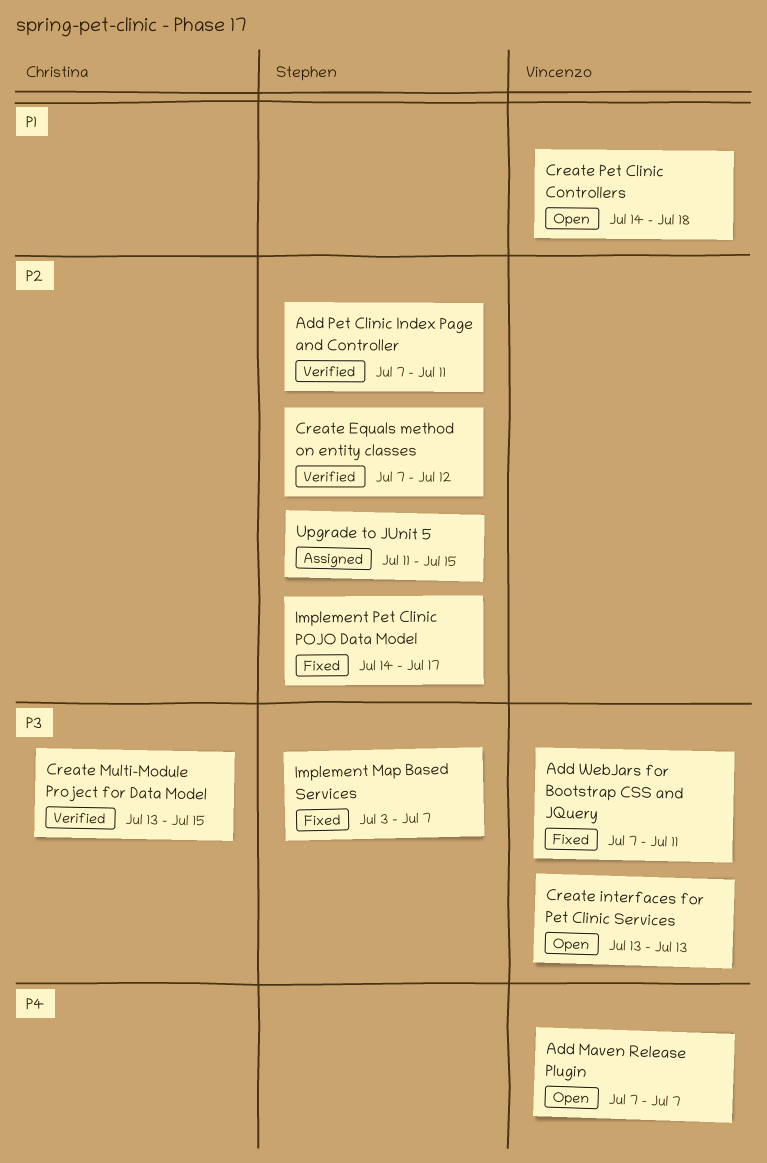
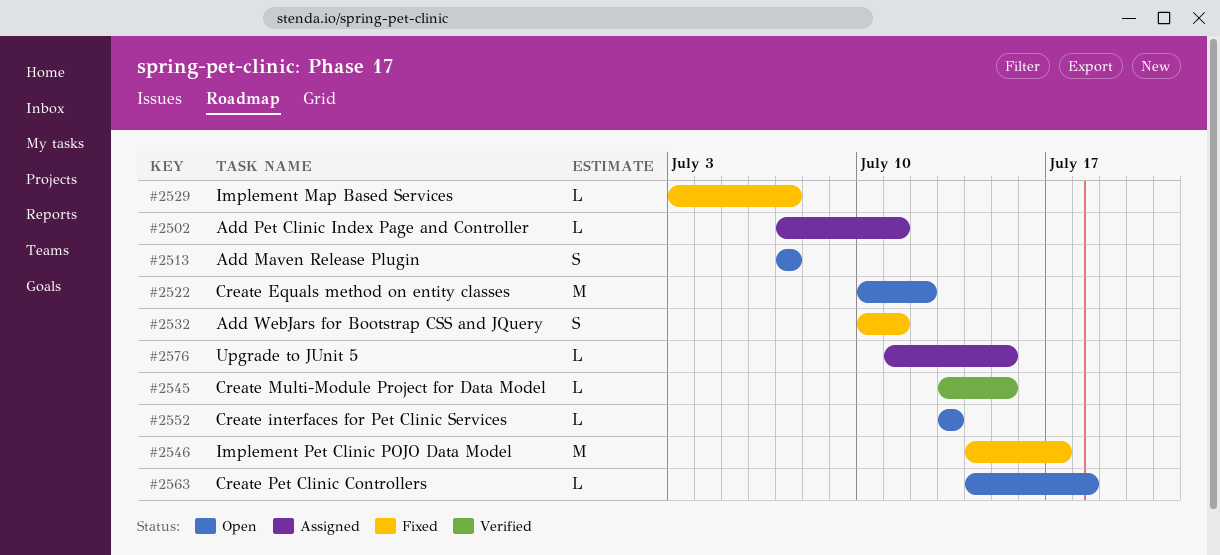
Add Pet Clinic Index Page and Controller, status: Verified -> Assigned
Add WebJars for Bootstrap CSS and JQuery, start: Jul 7 -> Jul 10
Create Equals method on entity classes, status: Verified -> Open
Create Equals method on entity classes, start: Jul 7 -> Jul 10

